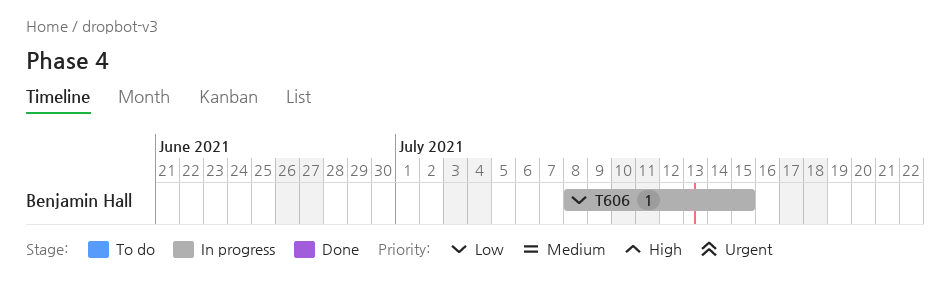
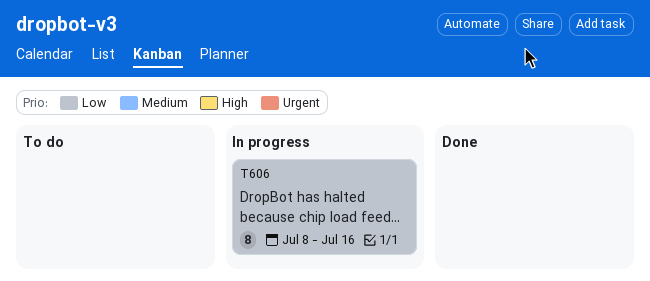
T606, estimate: 1 -> 8
T606, due: Jul 15 -> Jul 16

